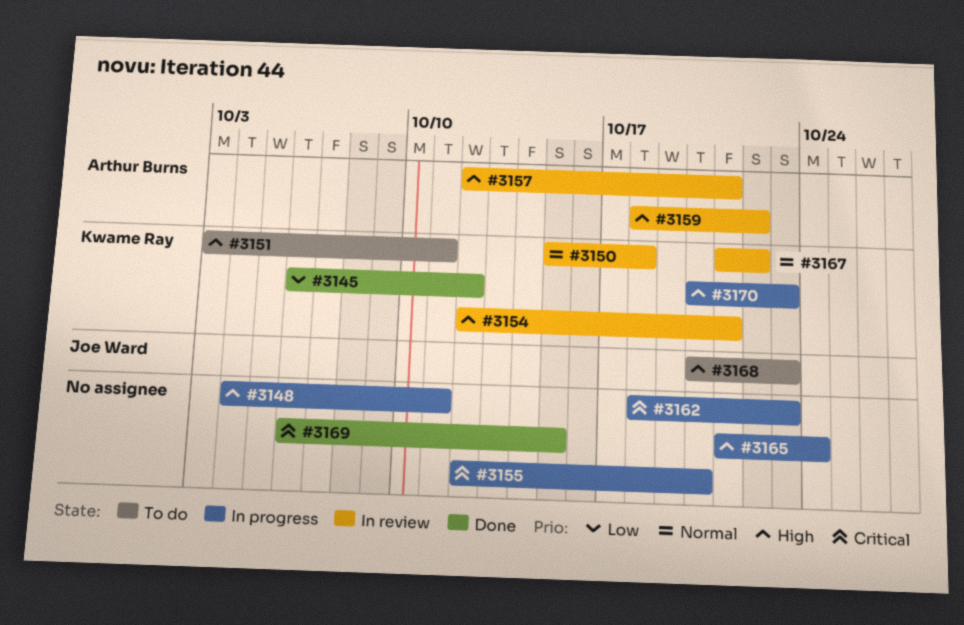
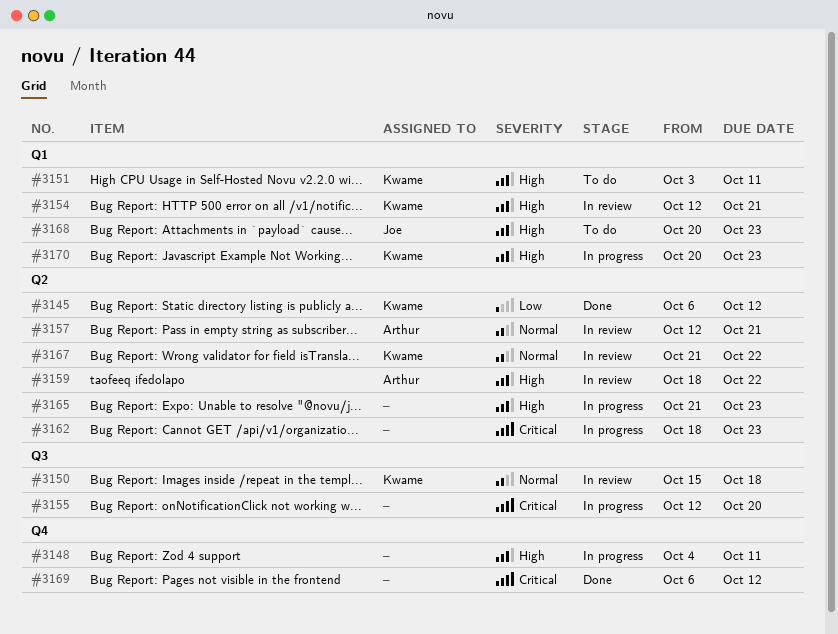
#3157, priority: High -> Normal
#3165, due: Oct 24 -> Oct 23
#3169, due: Oct 15 -> Oct 12

